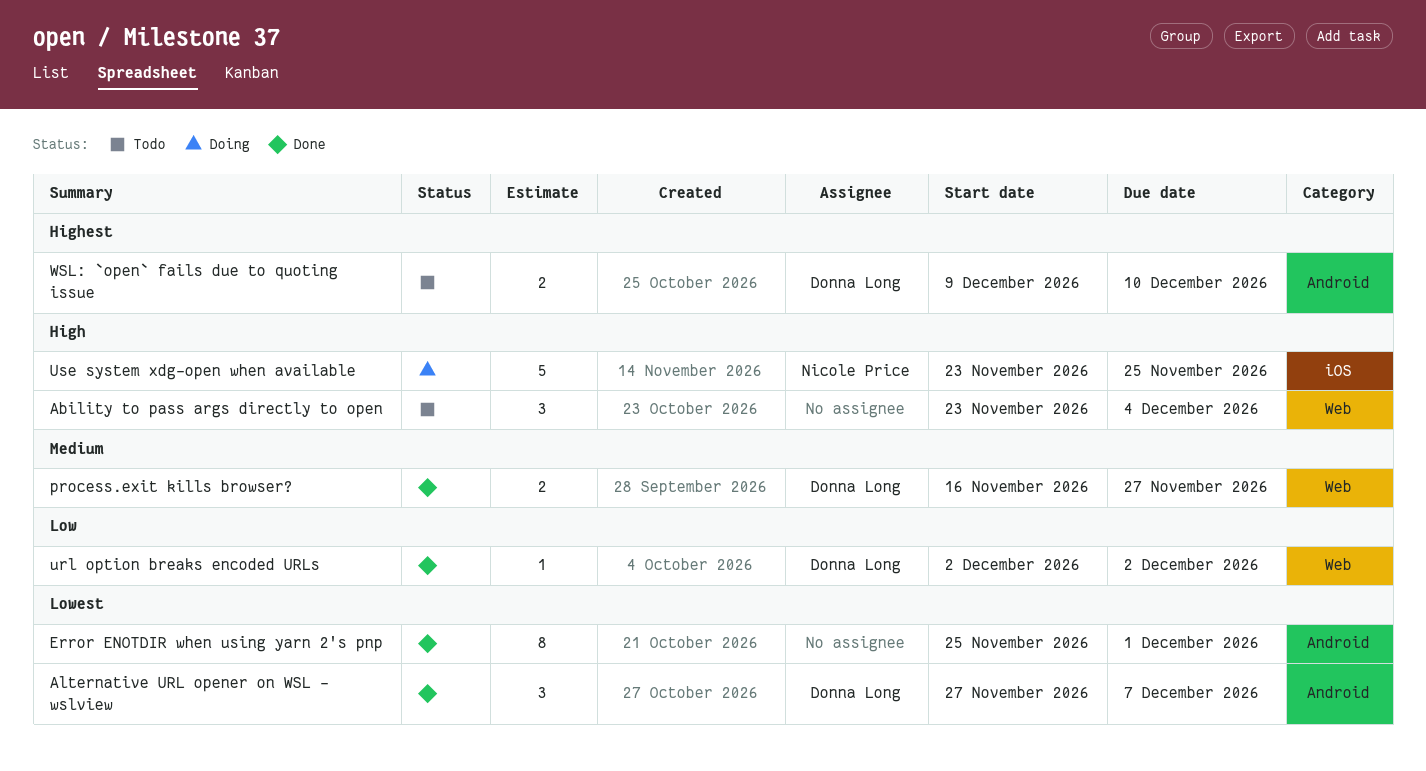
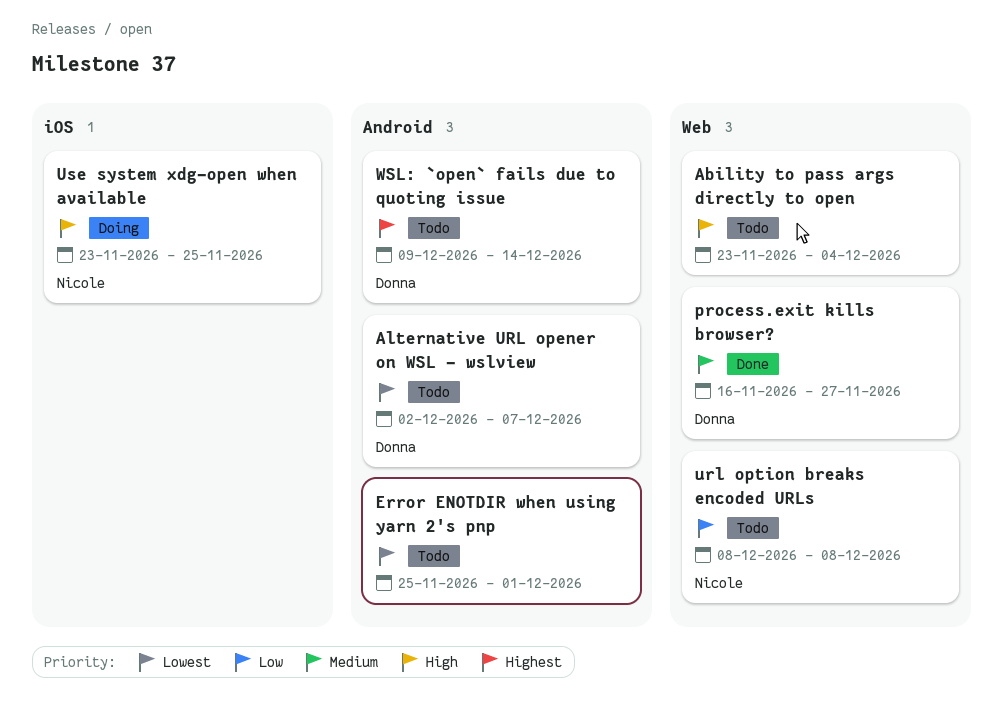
Alternative URL opener on WSL - wslview, status: Done -> Todo
Alternative URL opener on WSL - wslview, start: Nov 27 -> Dec 2
Error ENOTDIR when using yarn 2's pnp, status: Done -> Todo
url option breaks encoded URLs, status: Done -> Todo
url option breaks encoded URLs, owner: Donna Long -> Nicole Price
url option breaks encoded URLs, start: Dec 2 -> Dec 8
url option breaks encoded URLs, due: Dec 2 -> Dec 8
WSL: `open` fails due to quoting issue, due: Dec 10 -> Dec 14

